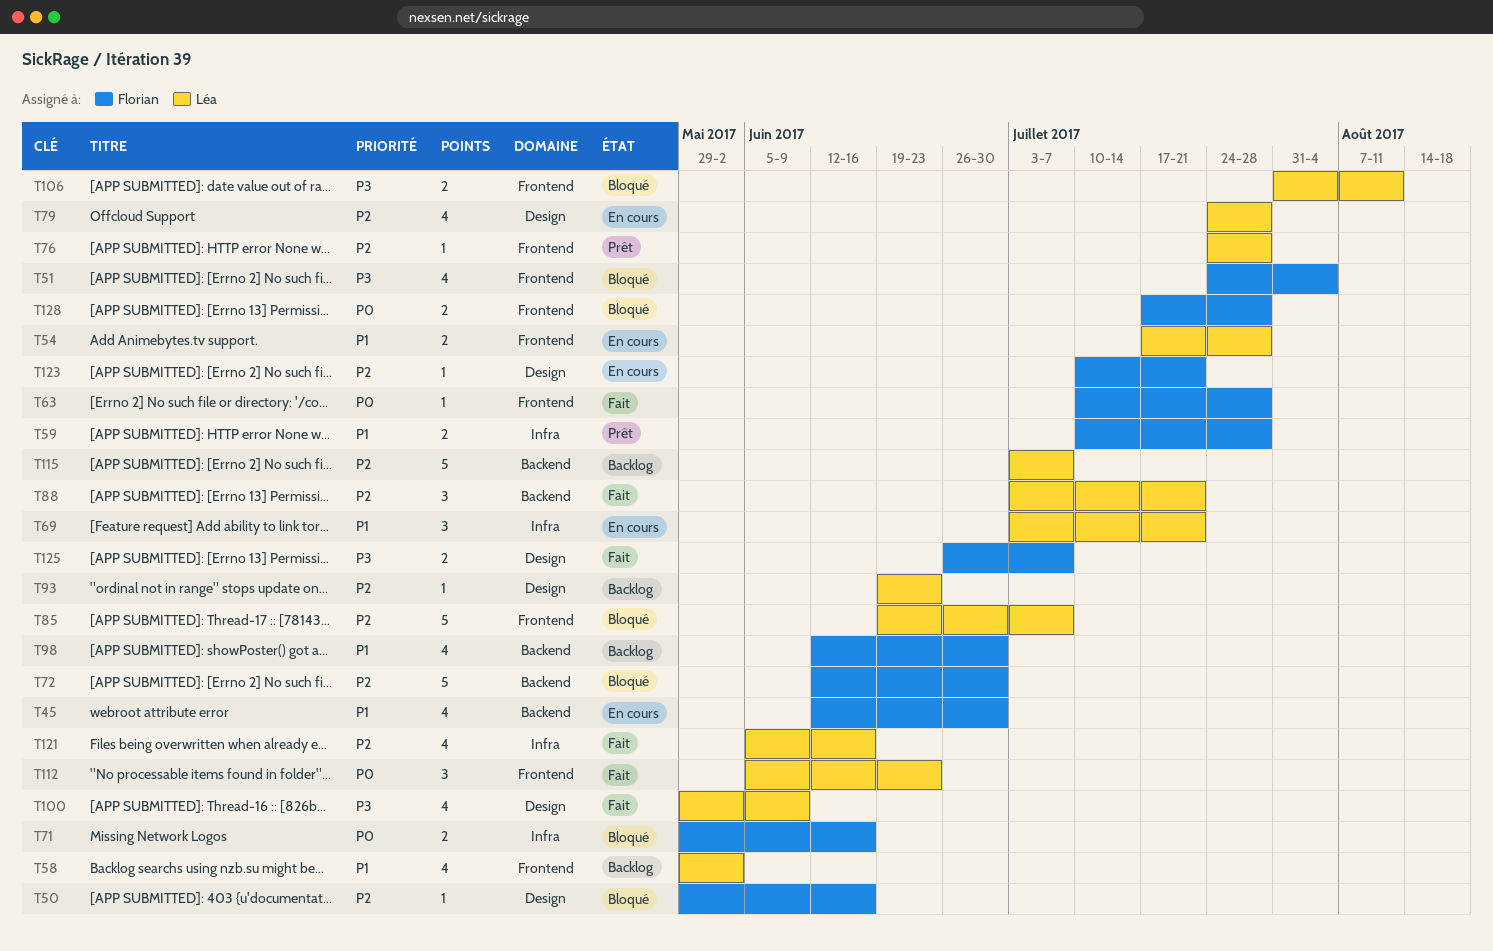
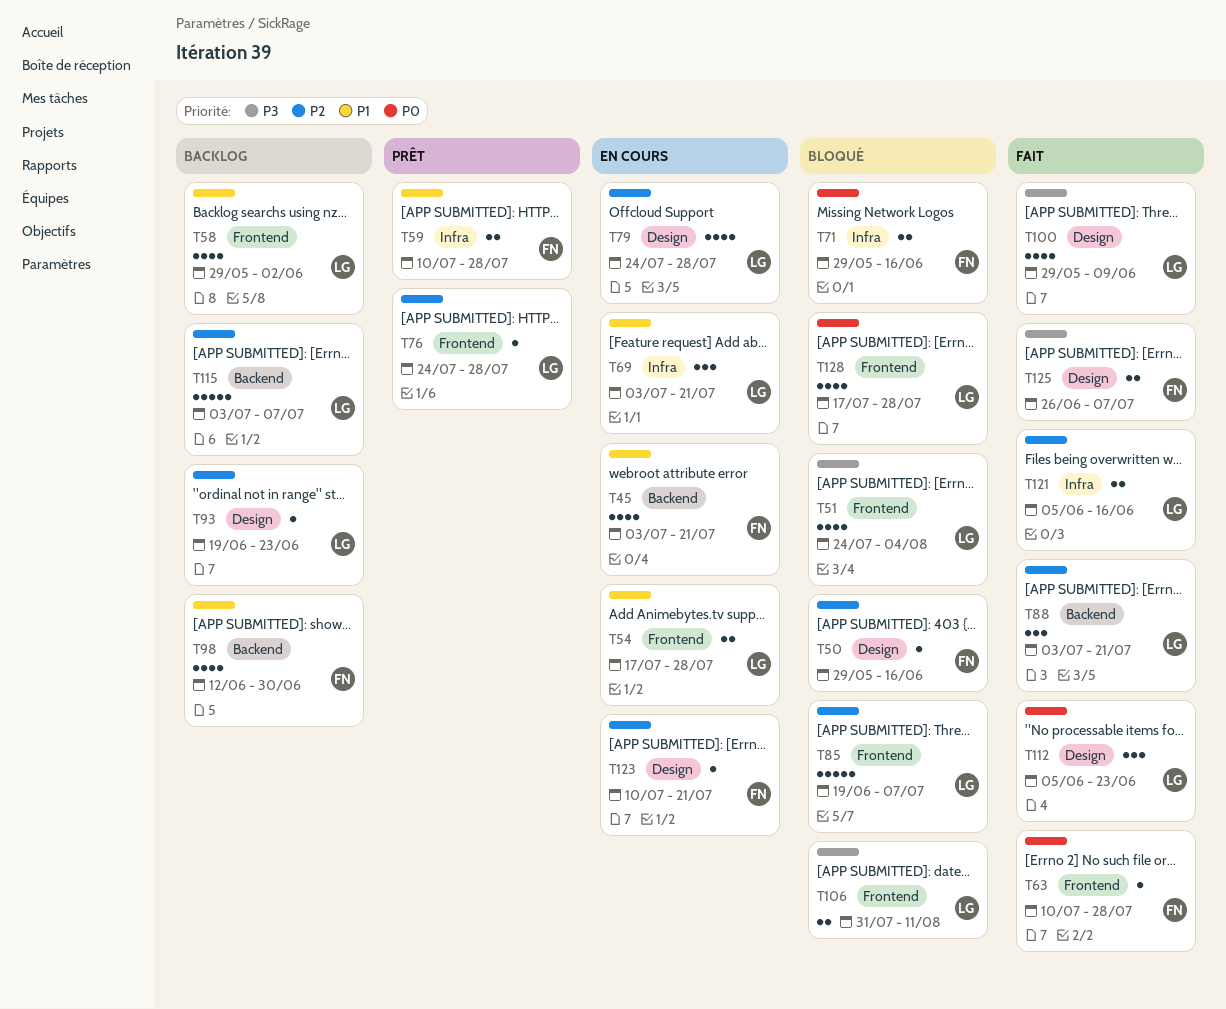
T45, start: Jun 12 -> Jul 3
T45, due: Jun 30 -> Jul 21
T51, owner: Florian -> Léa
T72: present -> none
T112, label: Frontend -> Design
T121, estimate: 4 -> 2
T128, owner: Florian -> Léa
T128, estimate: 2 -> 4

